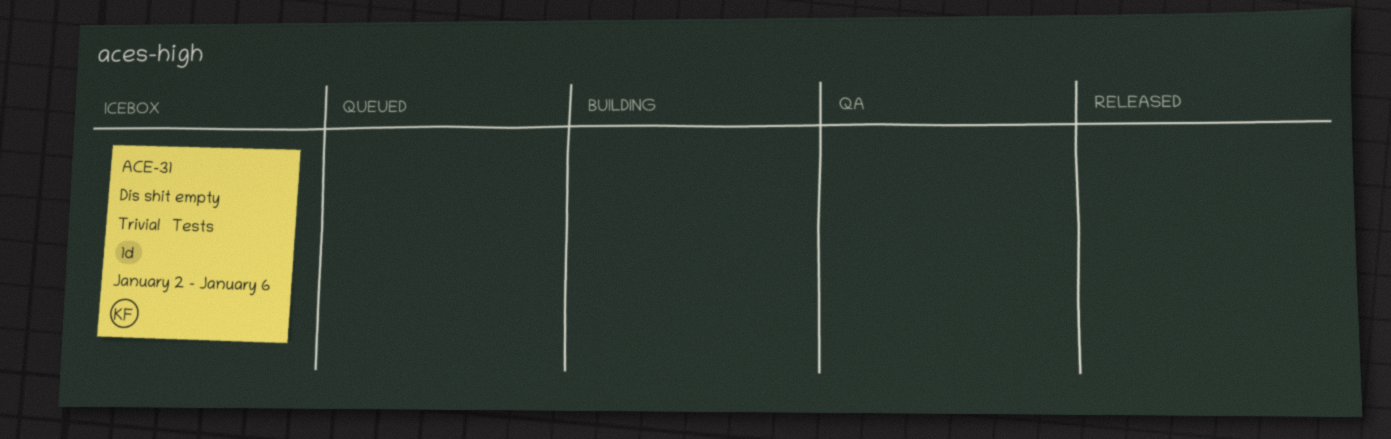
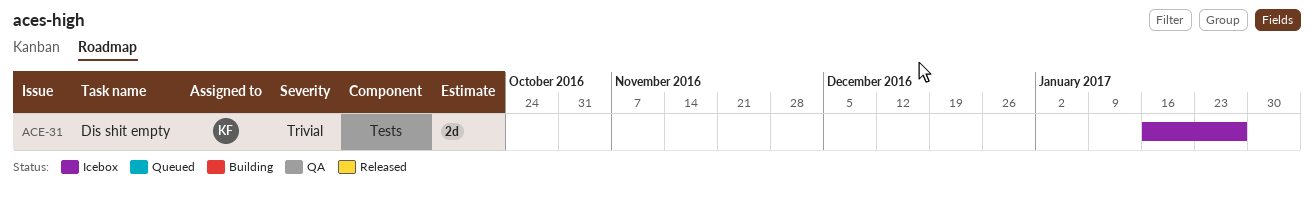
ACE-31, estimate: 1d -> 2d
ACE-31, start: Jan 2 -> Jan 16
ACE-31, due: Jan 6 -> Jan 27

